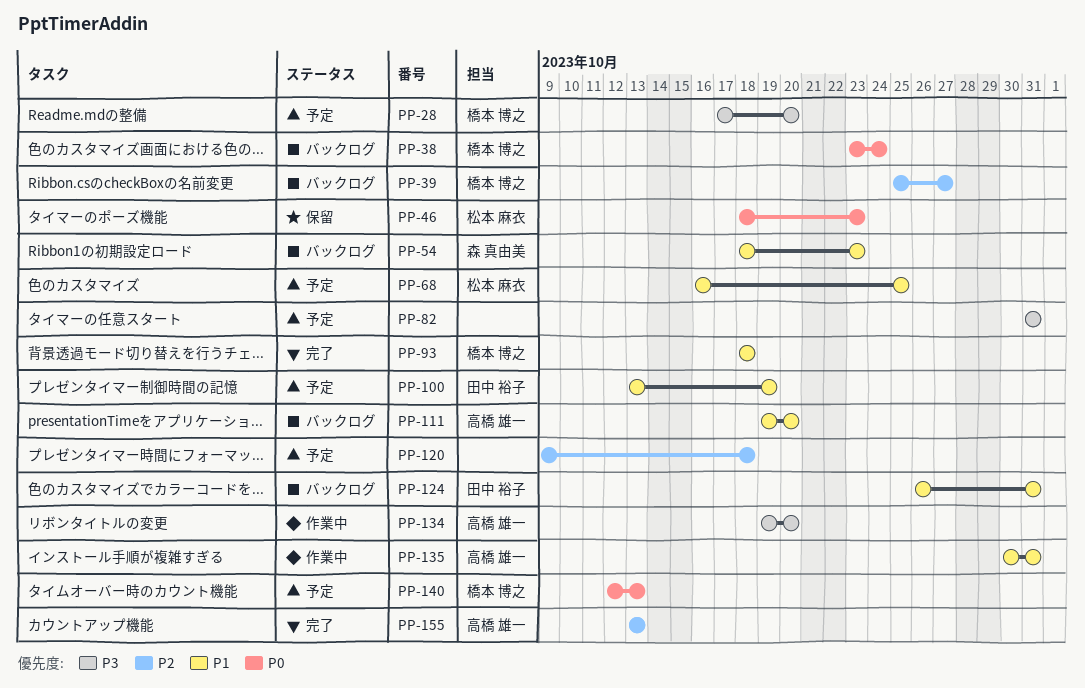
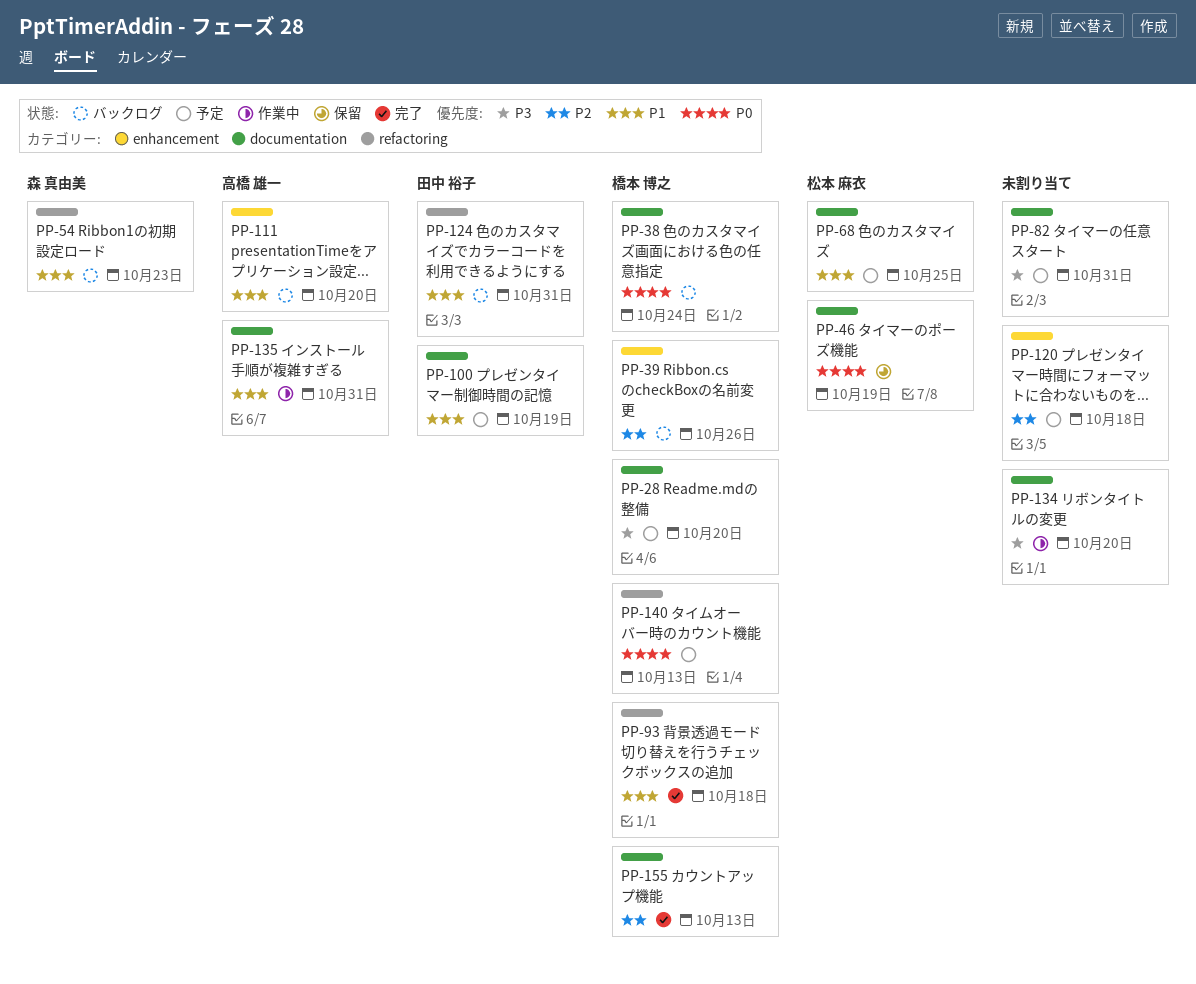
PP-39, due: Oct 27 -> Oct 26
PP-46, due: Oct 23 -> Oct 19
PP-134, owner: 高橋 雄一 -> none
PP-155, owner: 高橋 雄一 -> 橋本 博之

